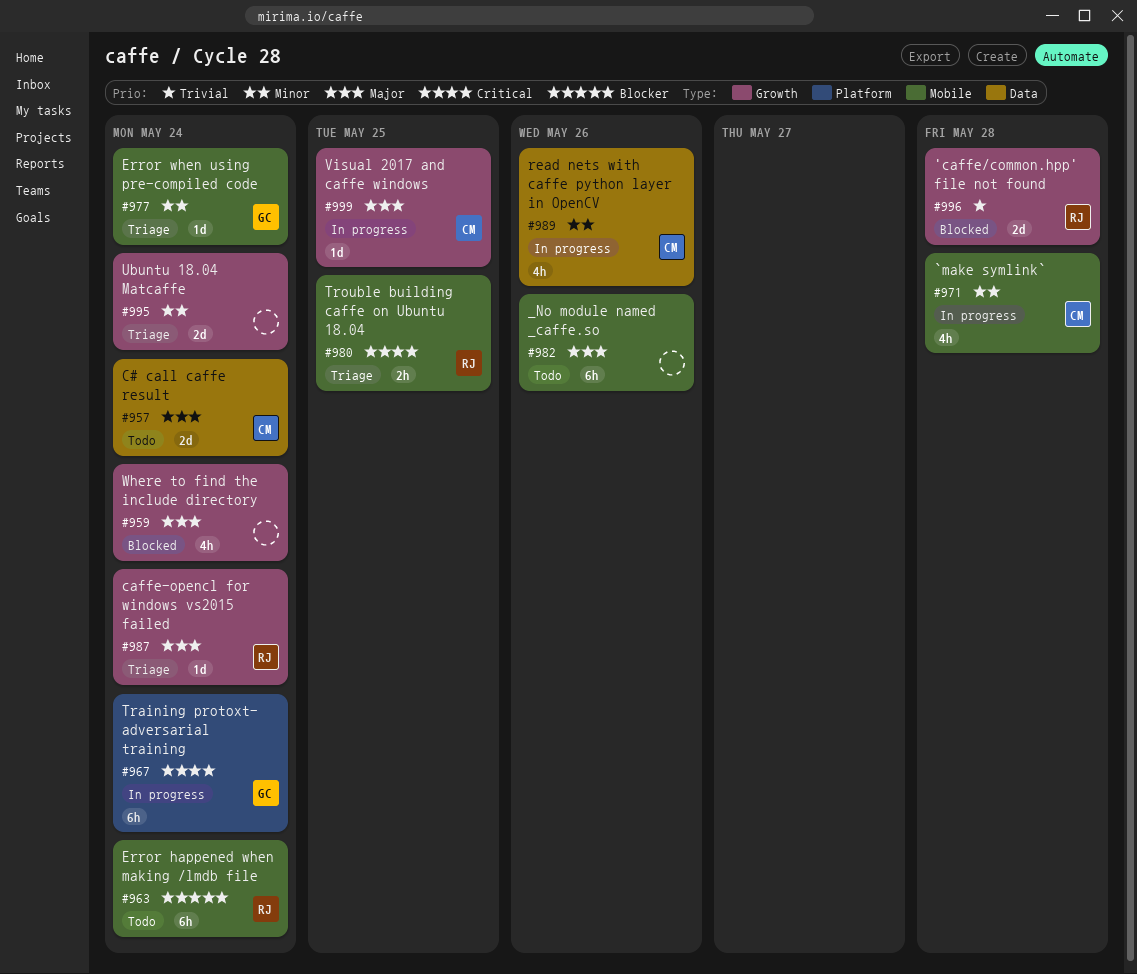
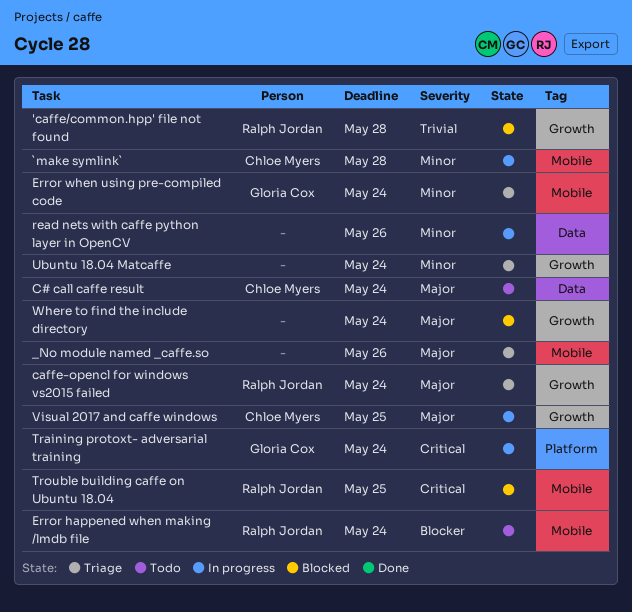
_No module named _caffe.so, status: Todo -> Triage
read nets with caffe python layer in OpenCV, owner: Chloe Myers -> none
Trouble building caffe on Ubuntu 18.04, status: Triage -> Blocked

